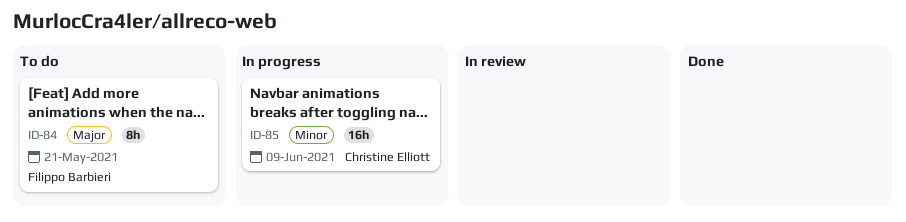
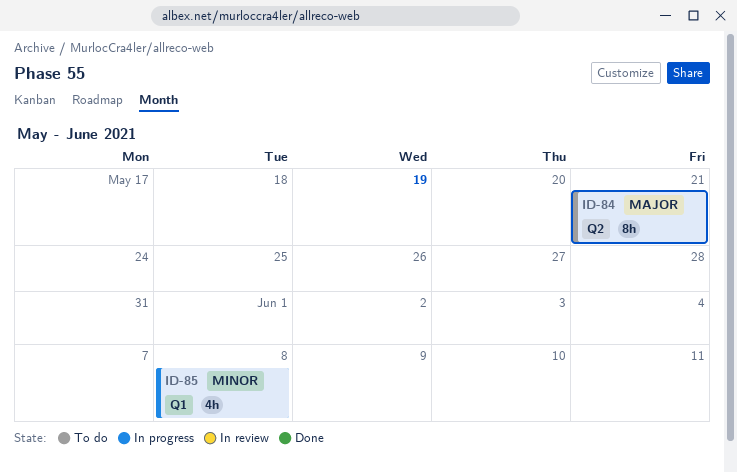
ID-85, estimate: 16h -> 4h
ID-85, due: Jun 9 -> Jun 8

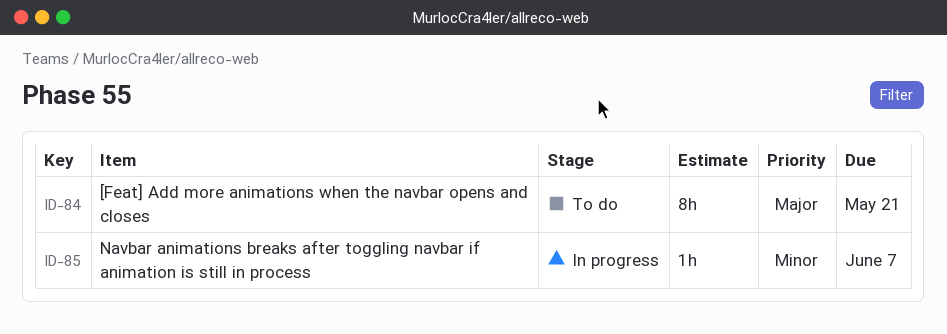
ID-85, estimate: 4h -> 1h
ID-85, due: Jun 8 -> Jun 7

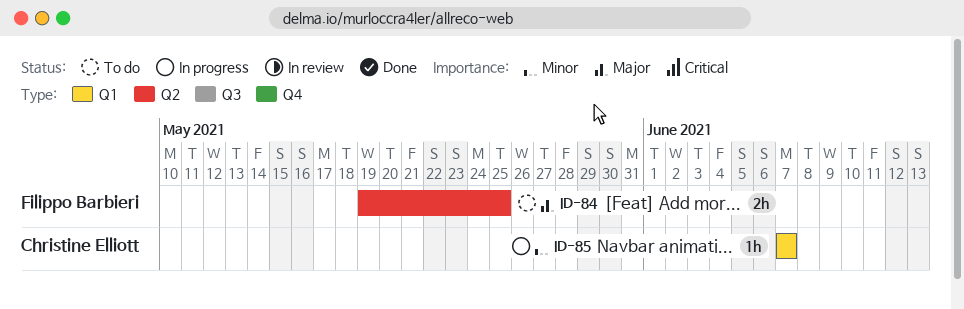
ID-84, estimate: 8h -> 2h
ID-84, due: May 21 -> May 25

